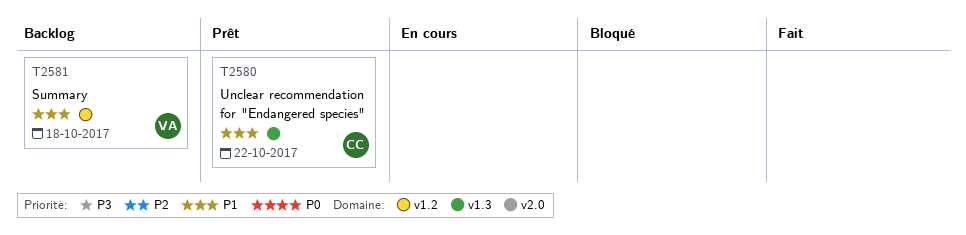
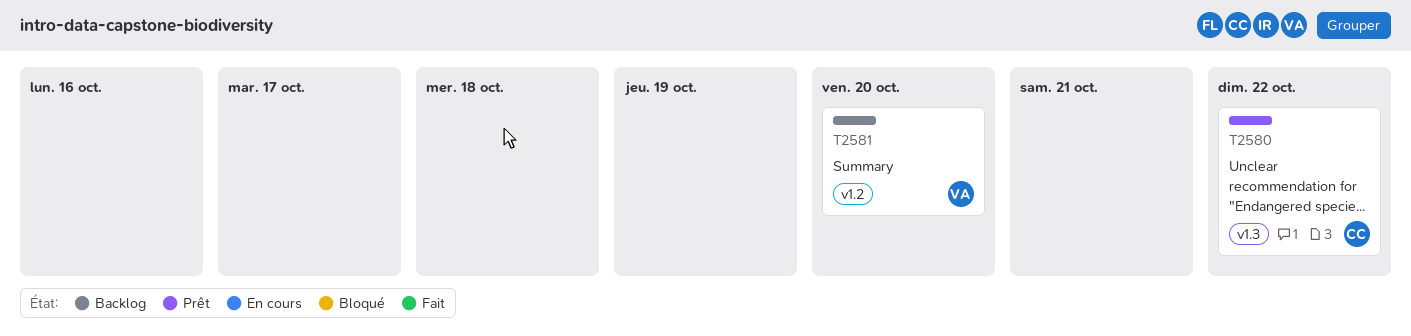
T2581, due: Oct 18 -> Oct 20

